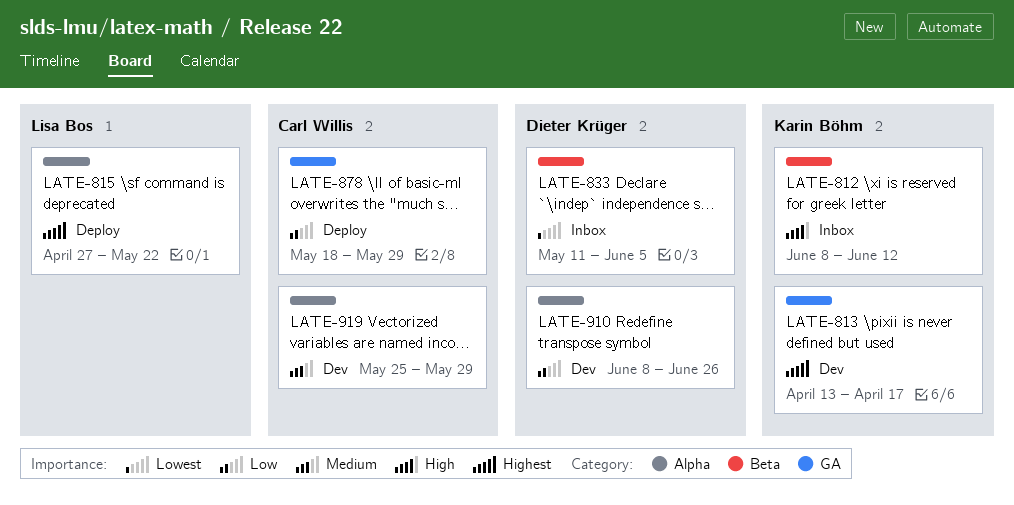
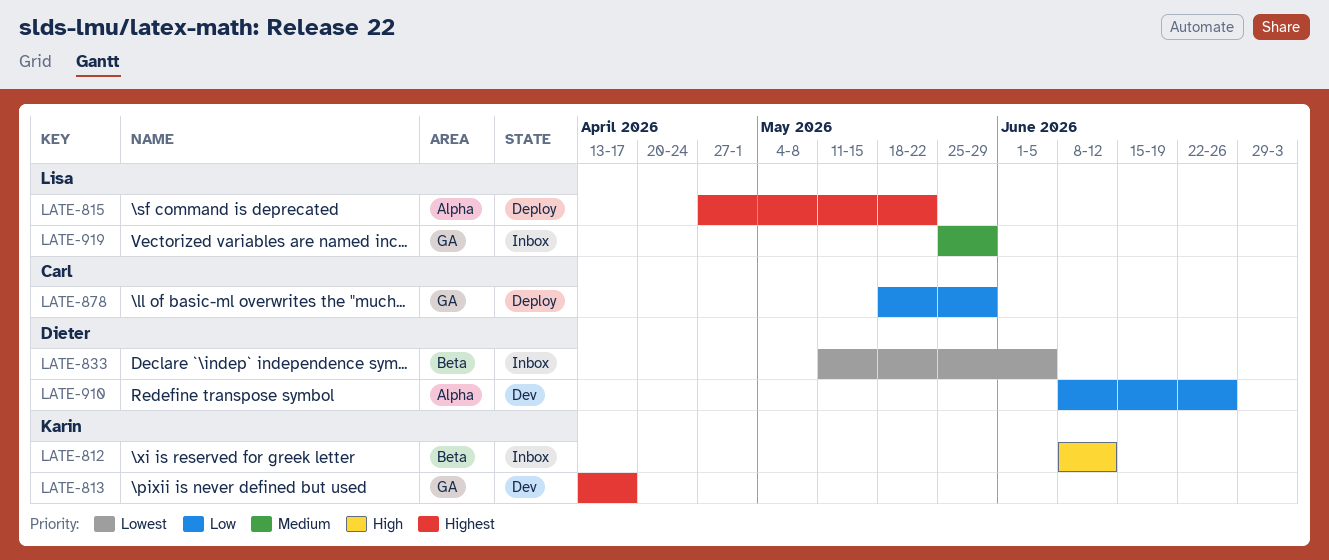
LATE-919, status: Dev -> Inbox
LATE-919, owner: Carl Willis -> Lisa Bos
LATE-919, label: Alpha -> GA

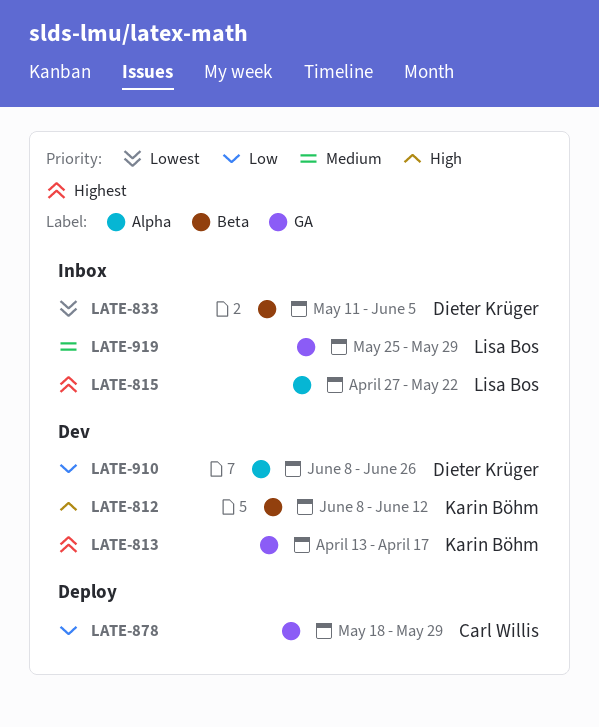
LATE-812, status: Inbox -> Dev
LATE-815, status: Deploy -> Inbox

